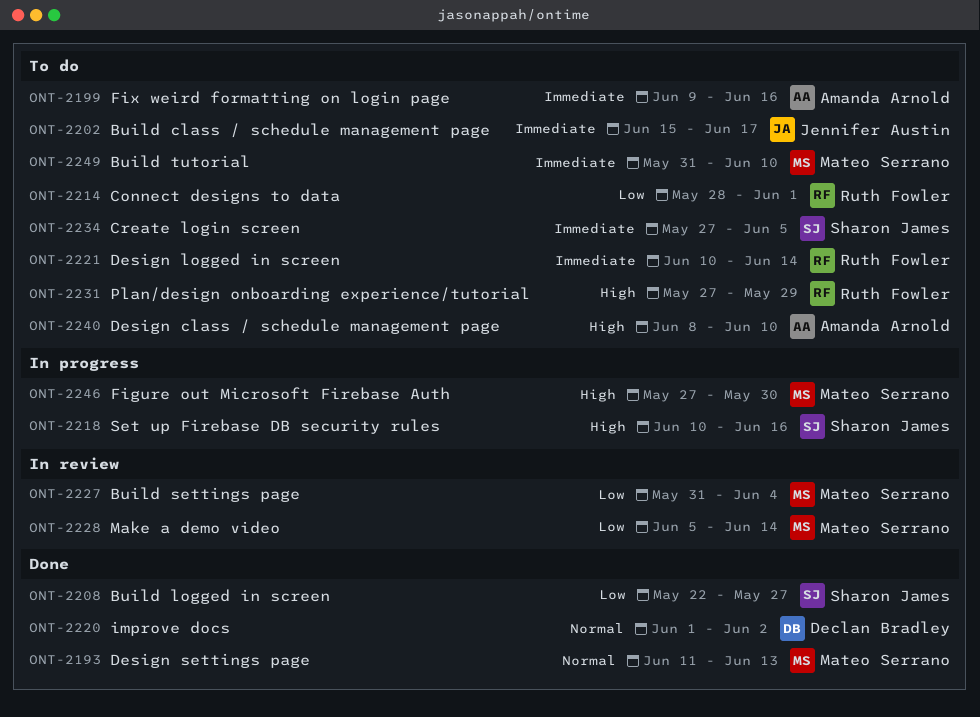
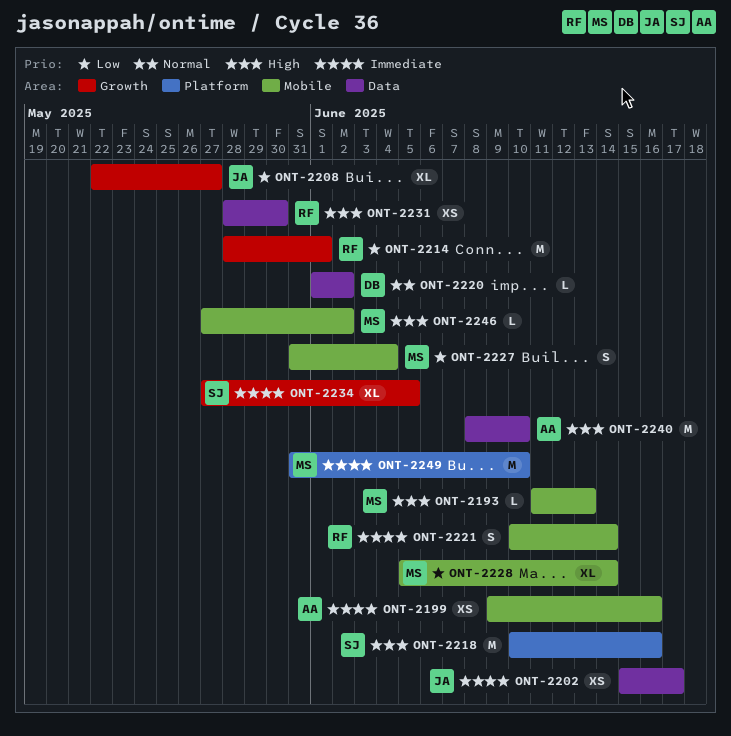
ONT-2193, priority: Normal -> High
ONT-2208, owner: Sharon James -> Jennifer Austin
ONT-2231, start: May 27 -> May 28
ONT-2231, due: May 29 -> May 30
ONT-2246, due: May 30 -> Jun 2

